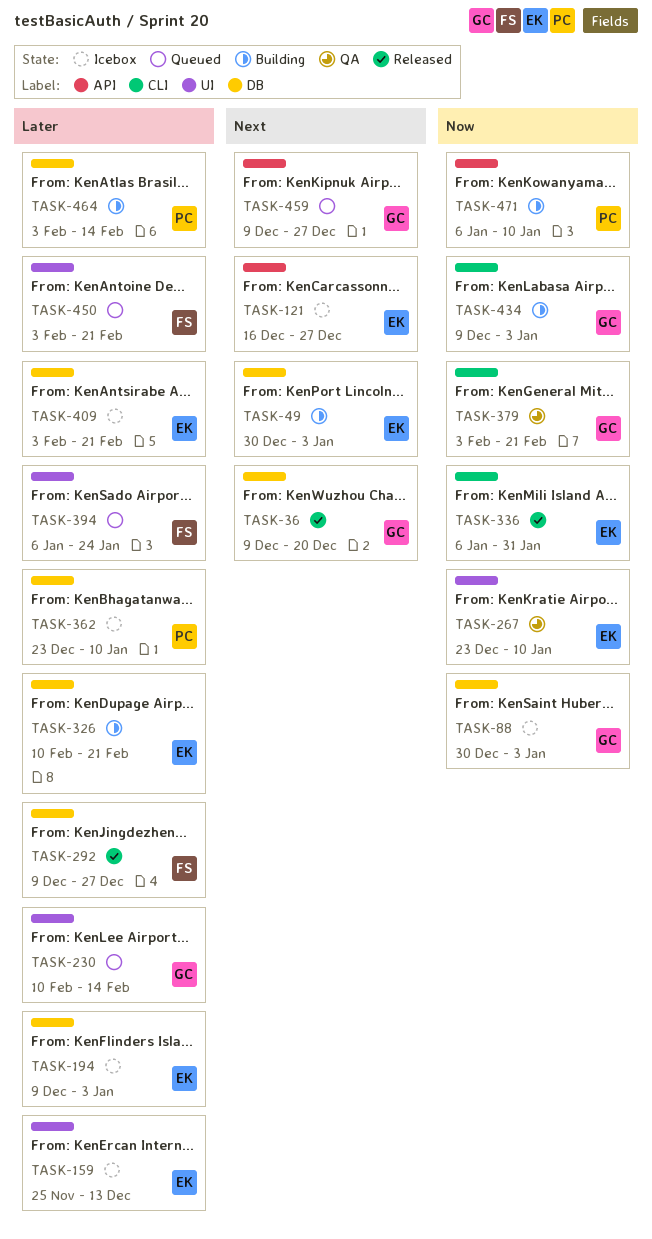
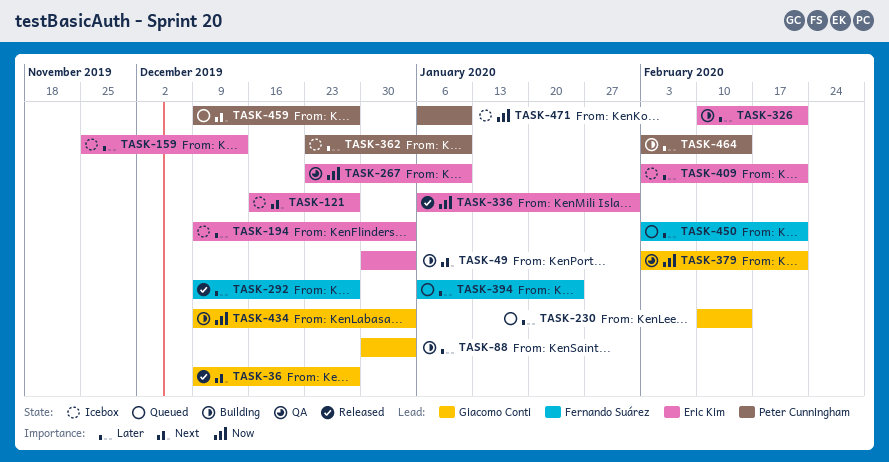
TASK-36, due: Dec 20 -> Dec 27
TASK-88, status: Icebox -> Building
TASK-88, priority: Now -> Later
TASK-459, owner: Giacomo Conti -> Peter Cunningham
TASK-471, status: Building -> Icebox

